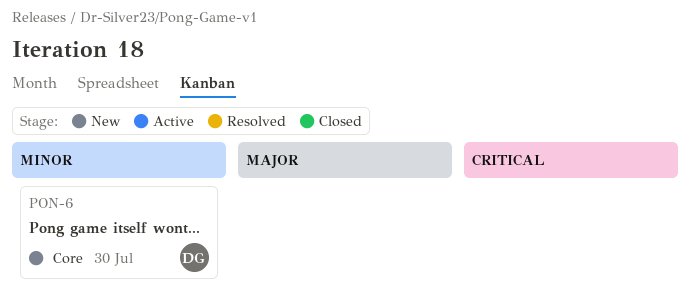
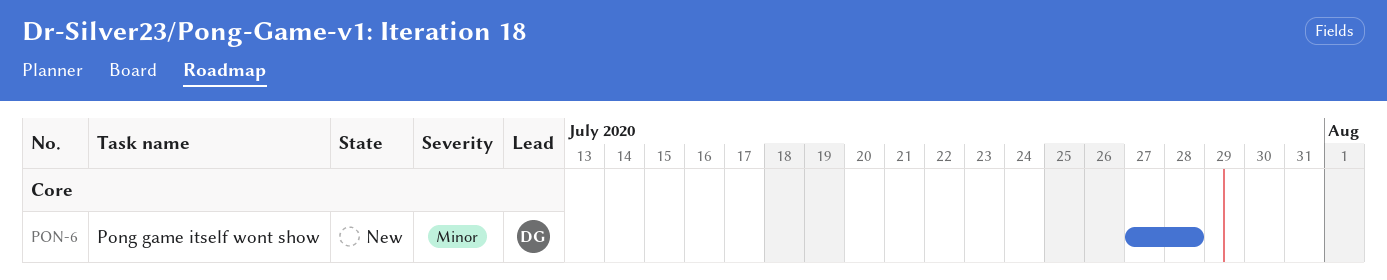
PON-6, due: Jul 30 -> Jul 28

